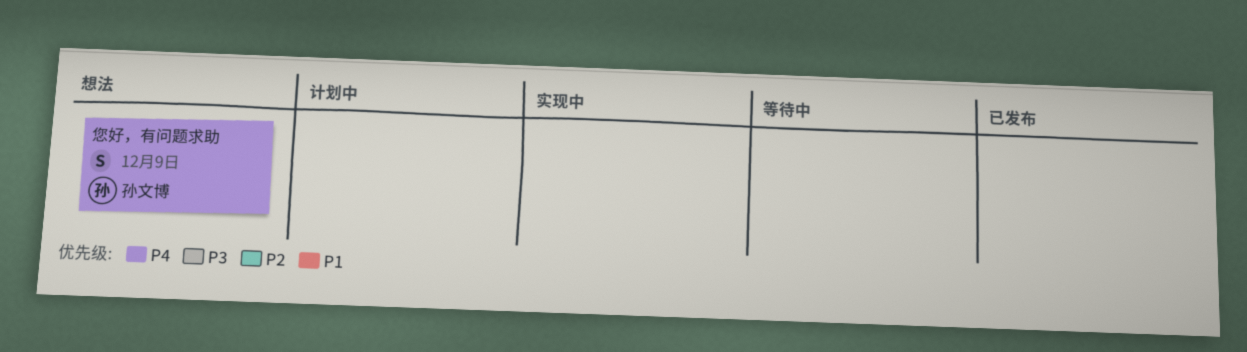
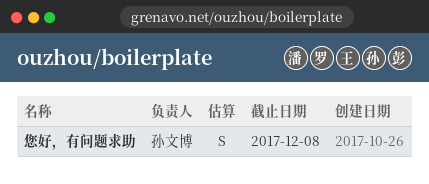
您好，有问题求助, due: Dec 9 -> Dec 8

